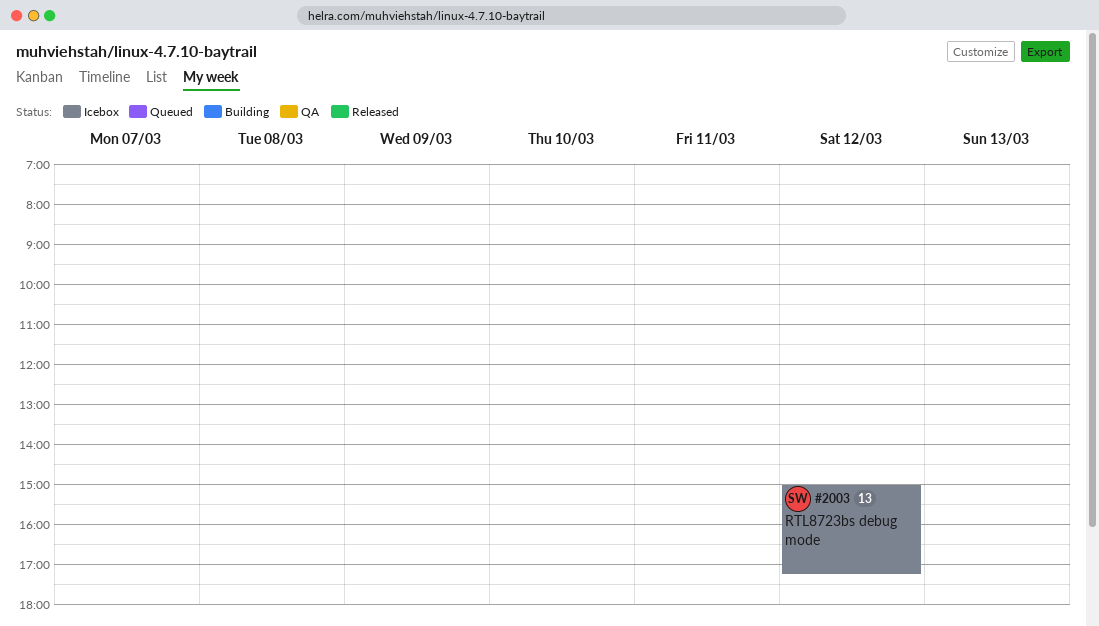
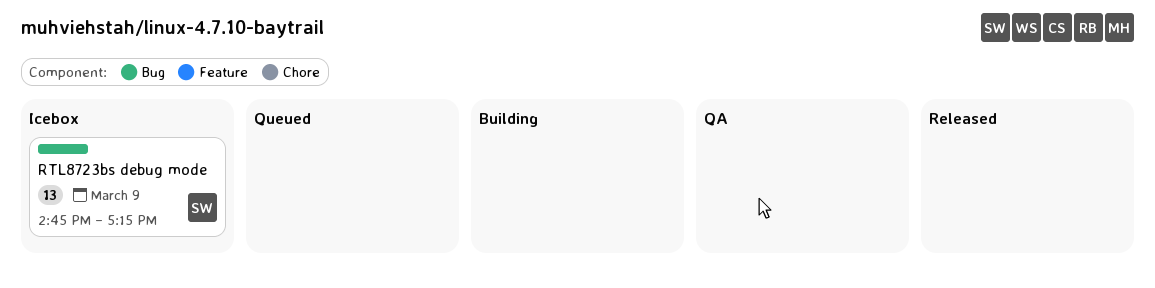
RTL8723bs debug mode, day: Mar 12 -> Mar 9
RTL8723bs debug mode, begins: 15:00 -> 14:45

